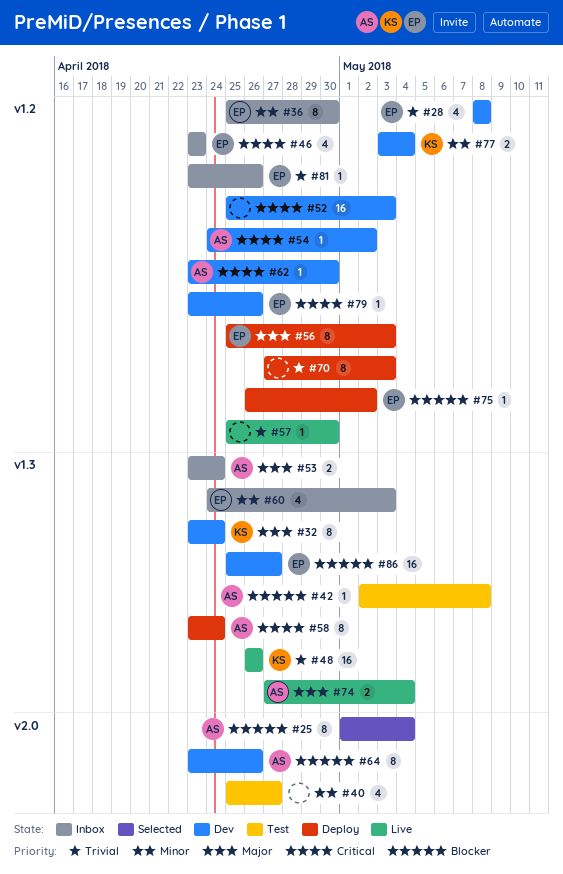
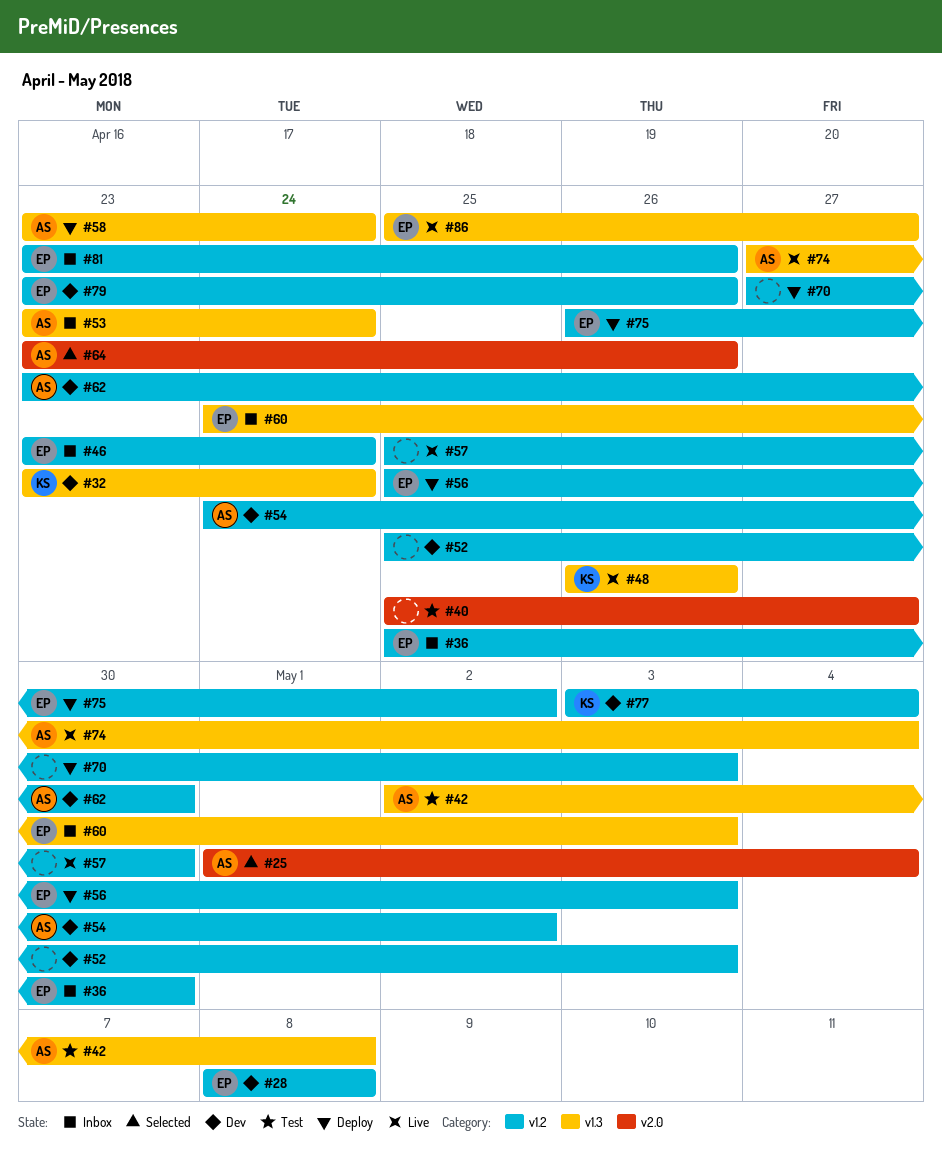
#46, due: Apr 23 -> Apr 24
#64, status: Dev -> Selected
#86, status: Dev -> Live

